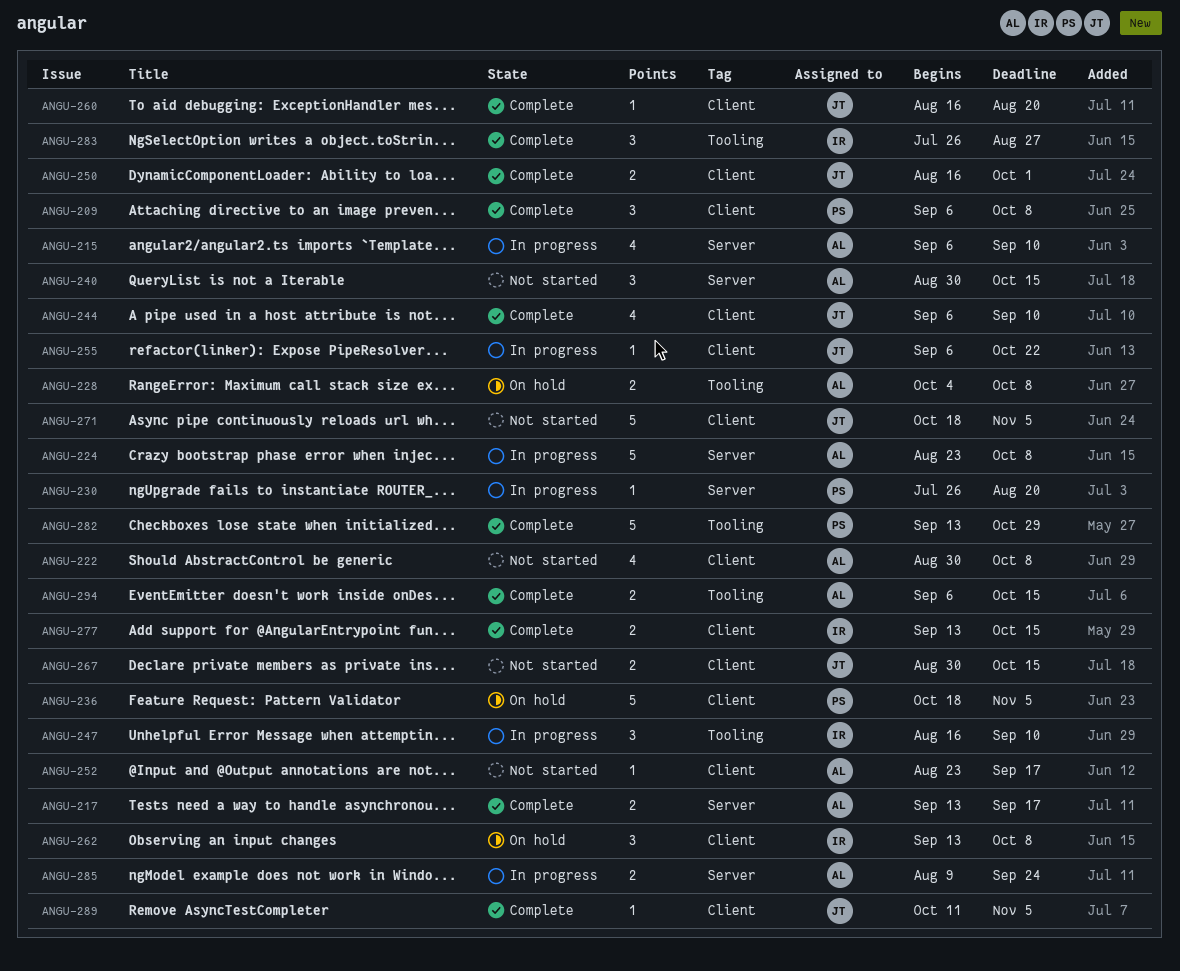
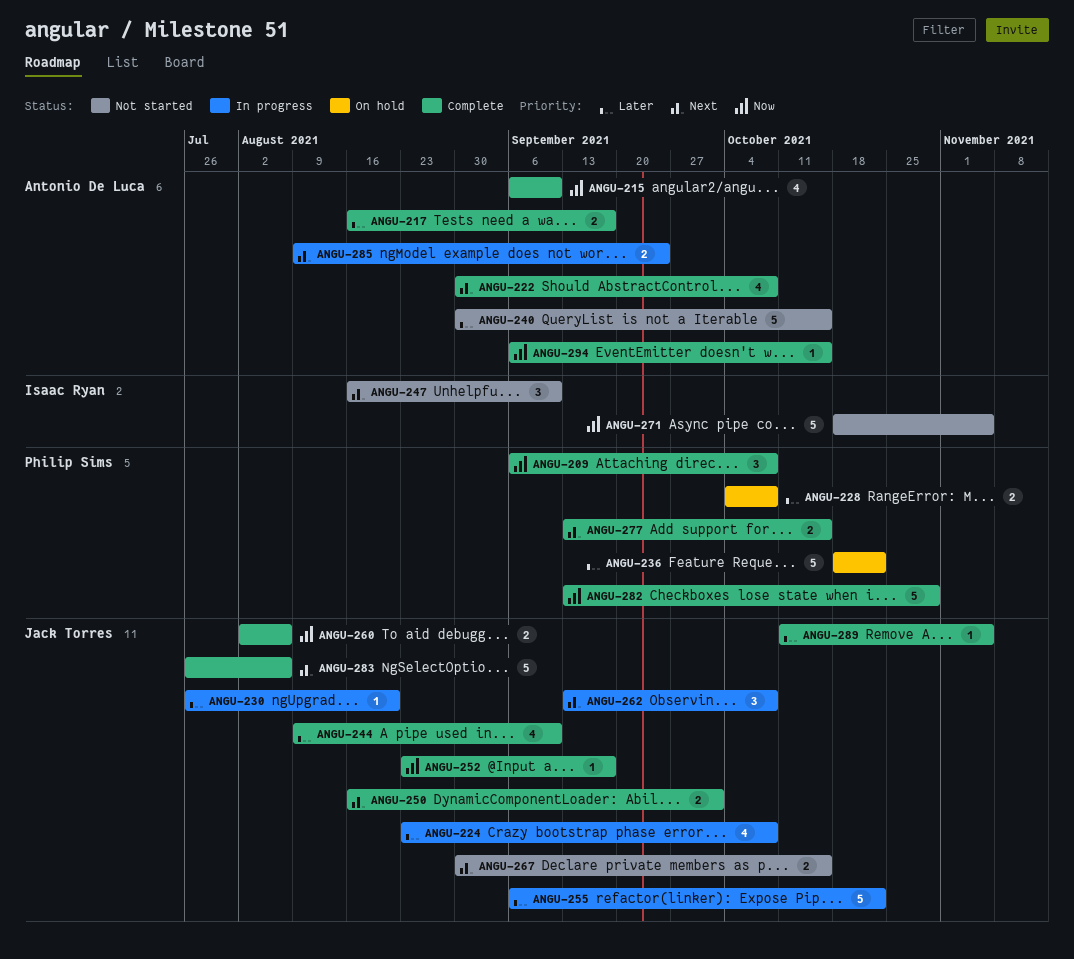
ANGU-215, status: In progress -> Complete
ANGU-217, start: Sep 13 -> Aug 16
ANGU-222, status: Not started -> Complete
ANGU-224, owner: Antonio De Luca -> Jack Torres
ANGU-224, estimate: 5 -> 4
ANGU-228, owner: Antonio De Luca -> Philip Sims
ANGU-230, owner: Philip Sims -> Jack Torres
ANGU-236, due: Nov 5 -> Oct 22
ANGU-240, estimate: 3 -> 5
ANGU-244, start: Sep 6 -> Aug 9
ANGU-247, status: In progress -> Not started
ANGU-252, status: Not started -> Complete
ANGU-252, owner: Antonio De Luca -> Jack Torres
ANGU-255, estimate: 1 -> 5
ANGU-260, estimate: 1 -> 2
ANGU-260, start: Aug 16 -> Aug 2
ANGU-260, due: Aug 20 -> Aug 6
ANGU-262, status: On hold -> In progress
ANGU-262, owner: Isaac Ryan -> Jack Torres
ANGU-271, owner: Jack Torres -> Isaac Ryan
ANGU-277, owner: Isaac Ryan -> Philip Sims
ANGU-283, owner: Isaac Ryan -> Jack Torres
ANGU-283, estimate: 3 -> 5
ANGU-283, due: Aug 27 -> Aug 6
ANGU-294, estimate: 2 -> 1

